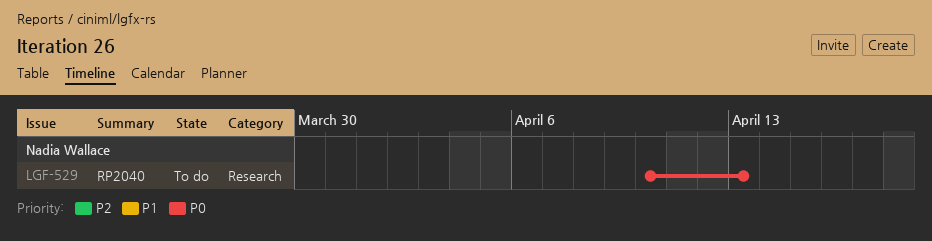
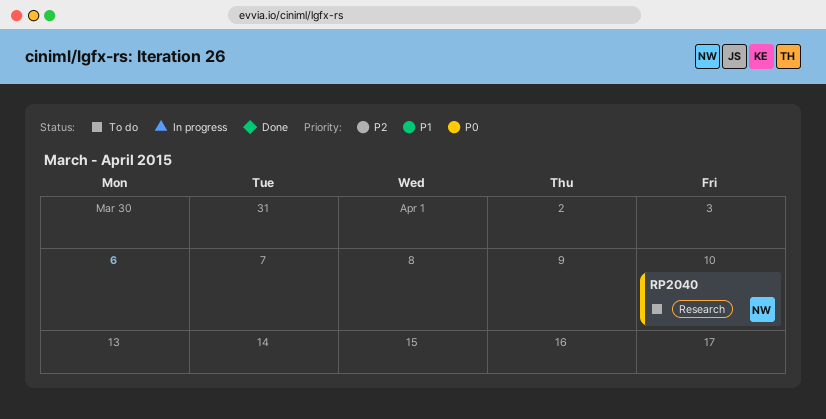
RP2040, due: Apr 13 -> Apr 10

